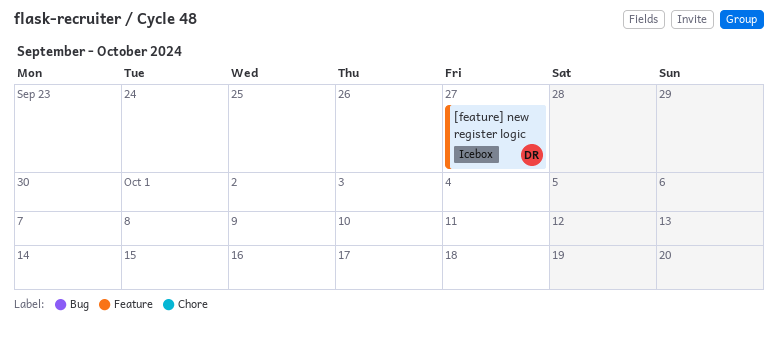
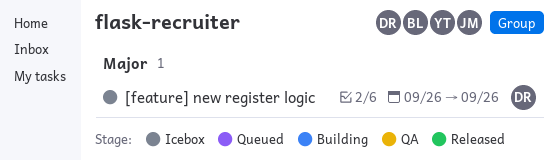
[feature] new register logic, due: Sep 27 -> Sep 26

